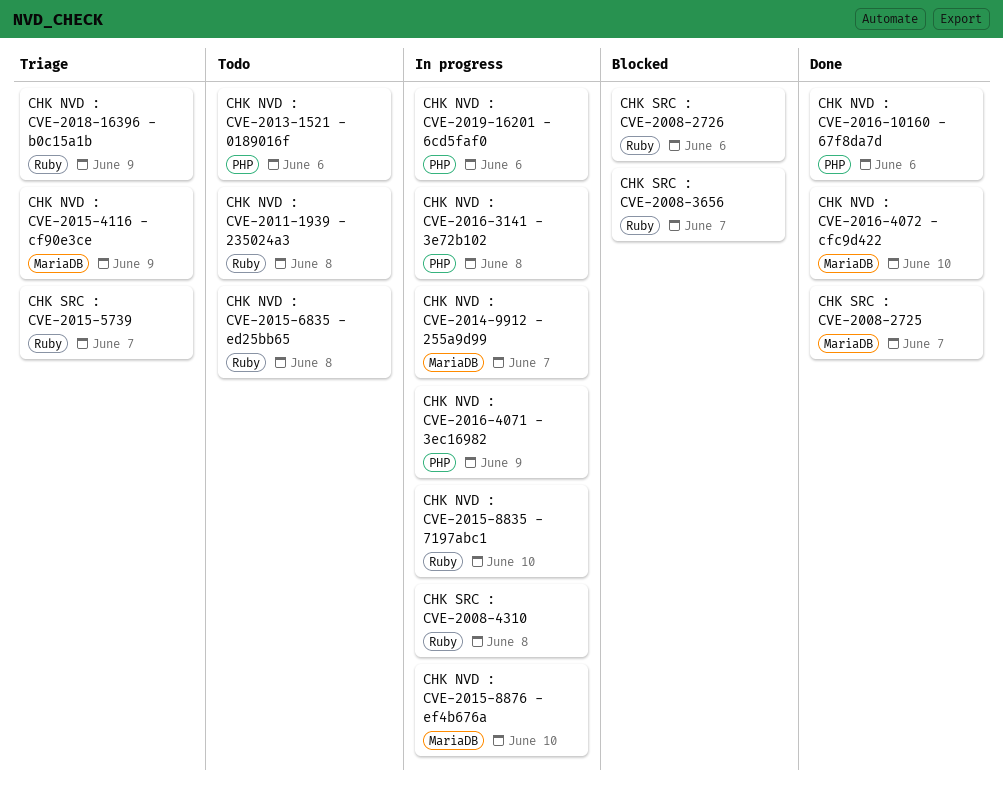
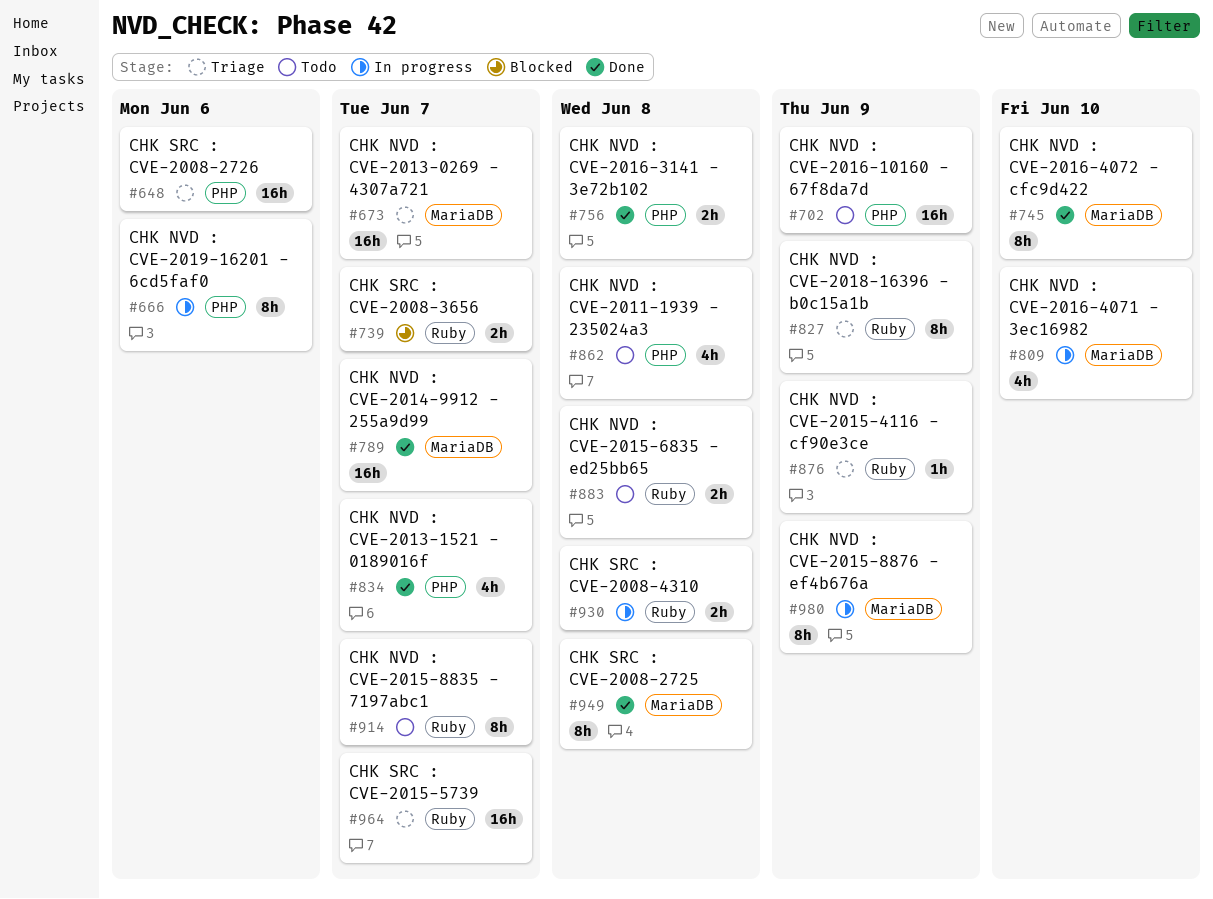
CHK NVD : CVE-2011-1939 - 235024a3, label: Ruby -> PHP
CHK NVD : CVE-2013-0269 - 4307a721: none -> present
CHK NVD : CVE-2013-1521 - 0189016f, status: Todo -> Done
CHK NVD : CVE-2013-1521 - 0189016f, due: Jun 6 -> Jun 7
CHK NVD : CVE-2014-9912 - 255a9d99, status: In progress -> Done
CHK NVD : CVE-2015-4116 - cf90e3ce, label: MariaDB -> Ruby
CHK NVD : CVE-2015-8835 - 7197abc1, status: In progress -> Todo
CHK NVD : CVE-2015-8835 - 7197abc1, due: Jun 10 -> Jun 7
CHK NVD : CVE-2015-8876 - ef4b676a, due: Jun 10 -> Jun 9
CHK NVD : CVE-2016-10160 - 67f8da7d, status: Done -> Todo
CHK NVD : CVE-2016-10160 - 67f8da7d, due: Jun 6 -> Jun 9
CHK NVD : CVE-2016-3141 - 3e72b102, status: In progress -> Done
CHK NVD : CVE-2016-4071 - 3ec16982, label: PHP -> MariaDB
CHK NVD : CVE-2016-4071 - 3ec16982, due: Jun 9 -> Jun 10
CHK SRC : CVE-2008-2725, due: Jun 7 -> Jun 8
CHK SRC : CVE-2008-2726, status: Blocked -> Triage
CHK SRC : CVE-2008-2726, label: Ruby -> PHP

